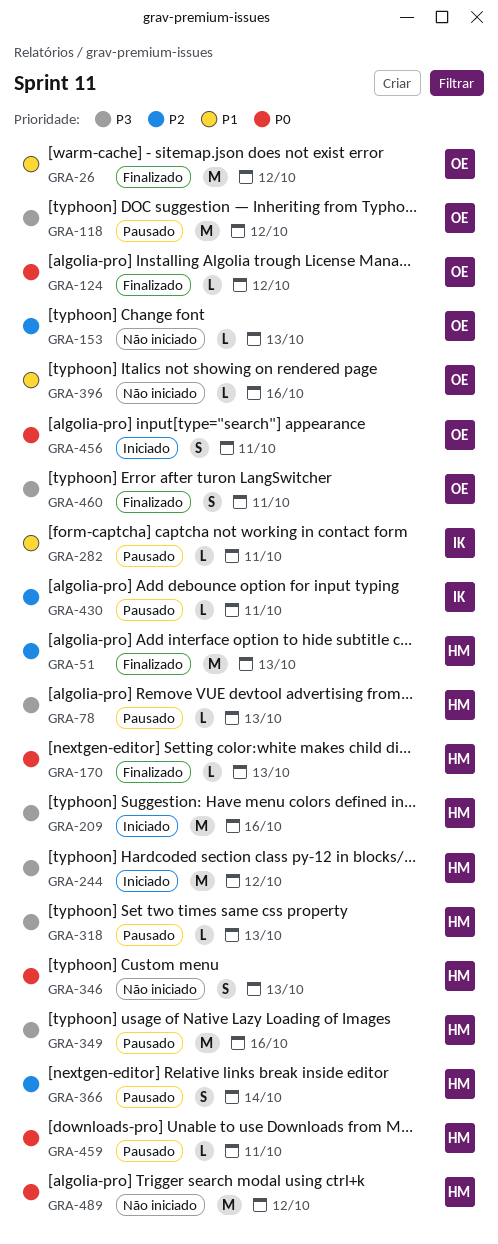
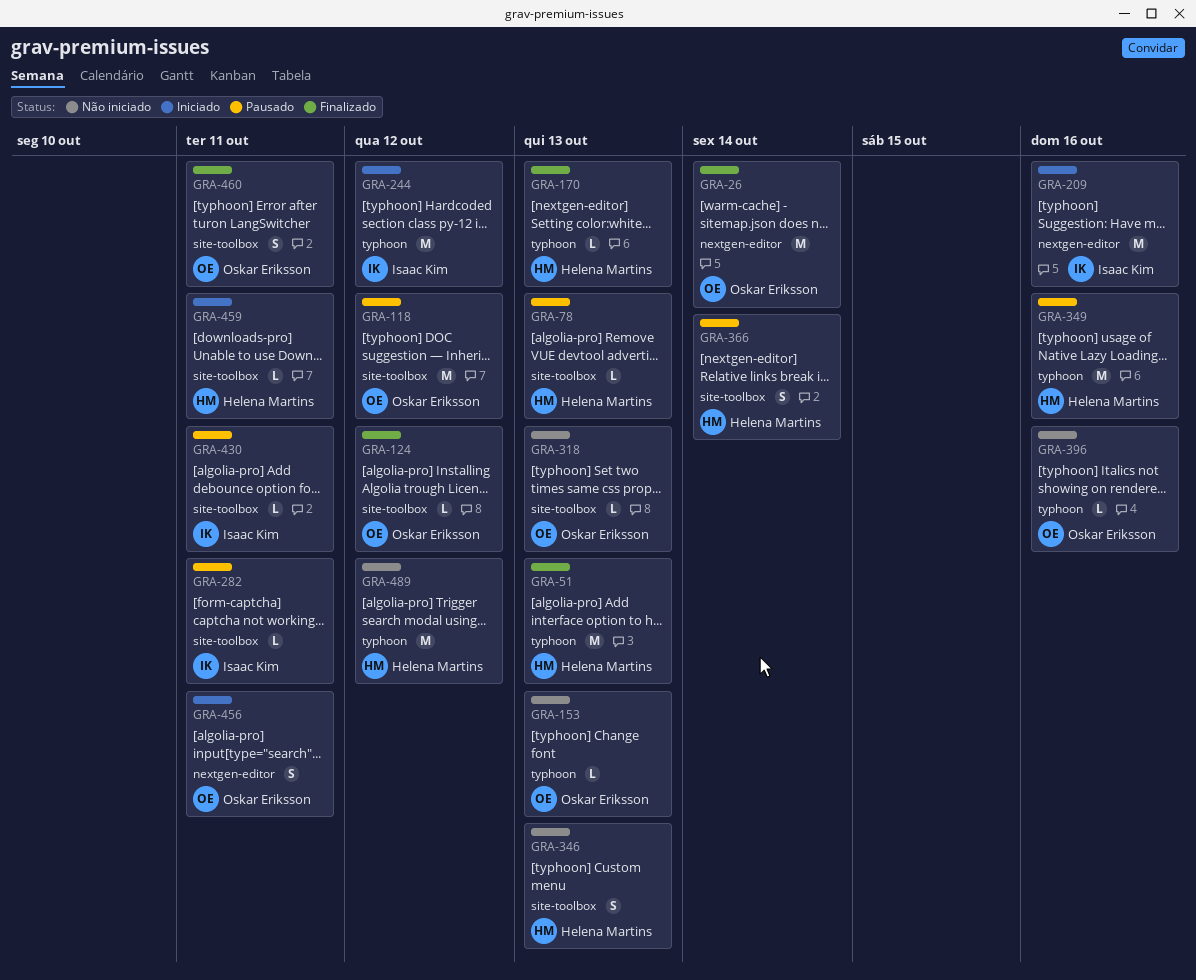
GRA-26, due: Oct 12 -> Oct 14
GRA-209, owner: Helena Martins -> Isaac Kim
GRA-244, owner: Helena Martins -> Isaac Kim
GRA-318, status: Pausado -> Não iniciado
GRA-318, owner: Helena Martins -> Oskar Eriksson
GRA-459, status: Pausado -> Iniciado

